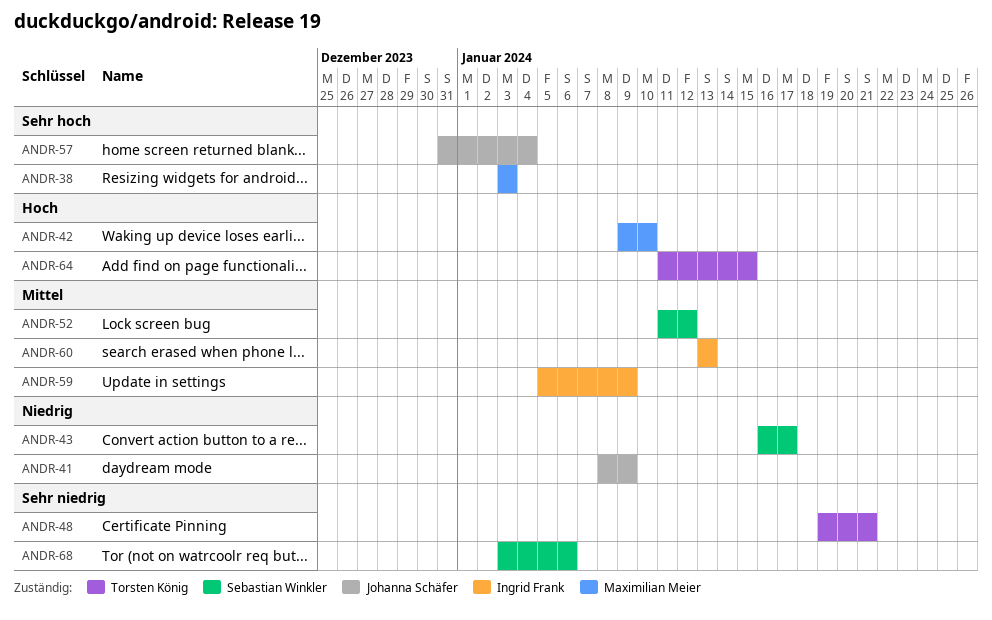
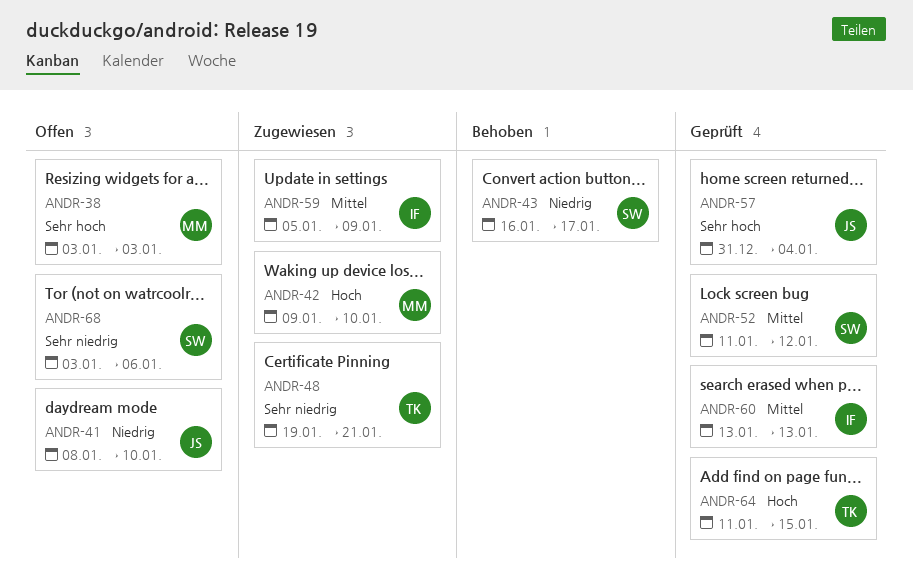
ANDR-41, due: Jan 9 -> Jan 10

